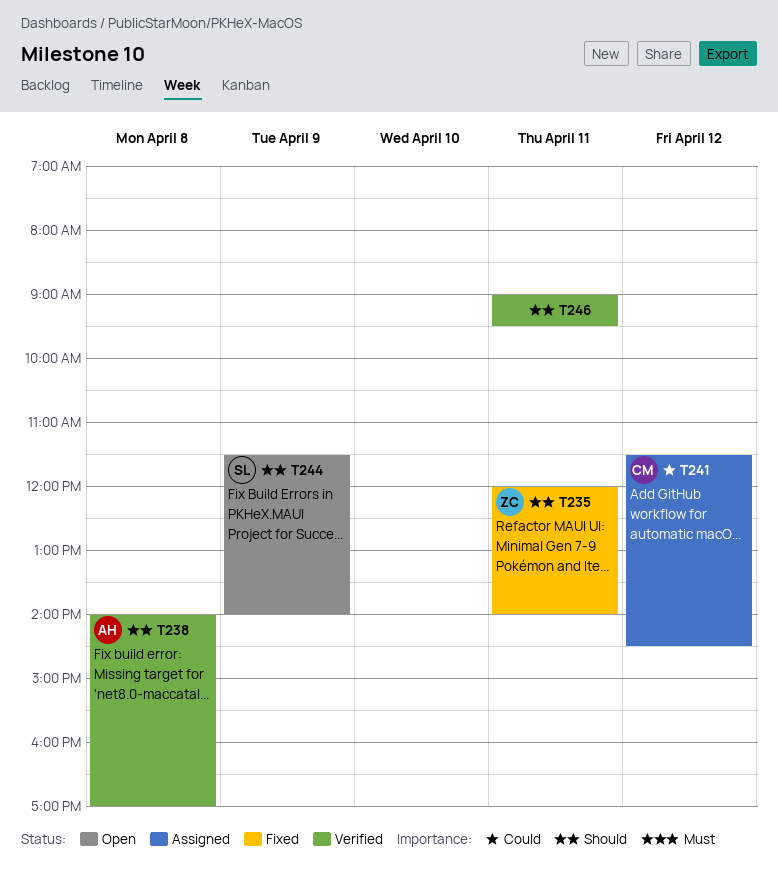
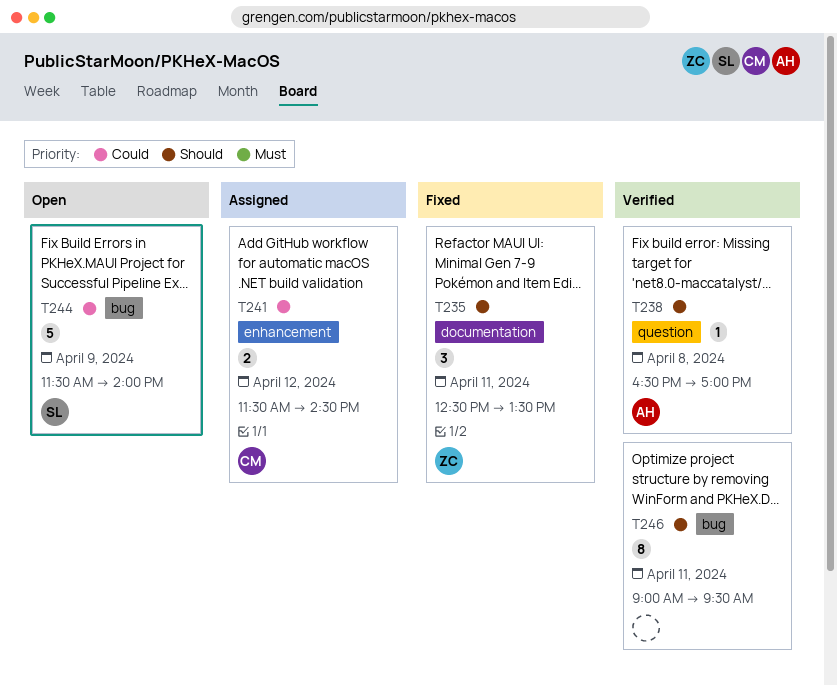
T235, begins: 12:00 -> 12:30
T235, ends: 14:00 -> 13:30
T238, begins: 14:00 -> 16:30
T244, priority: Should -> Could

